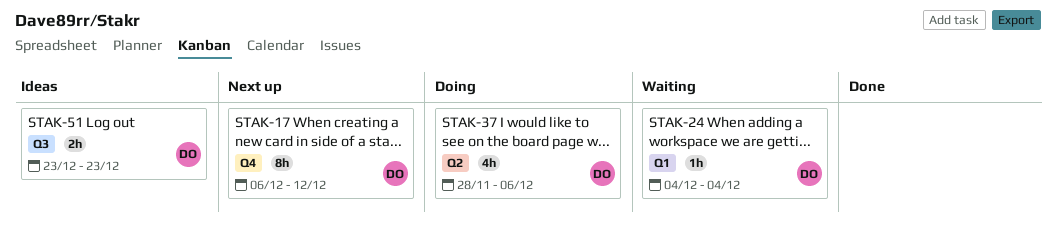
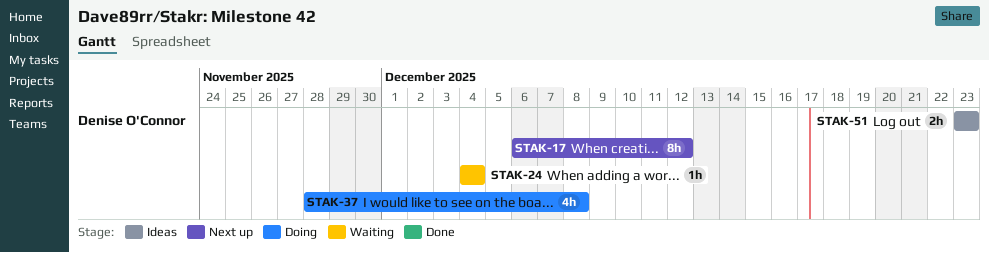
STAK-37, due: Dec 6 -> Dec 8

